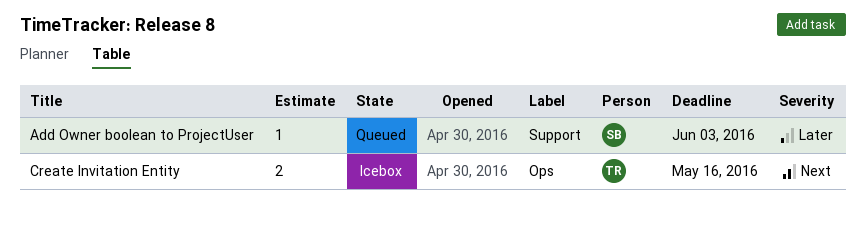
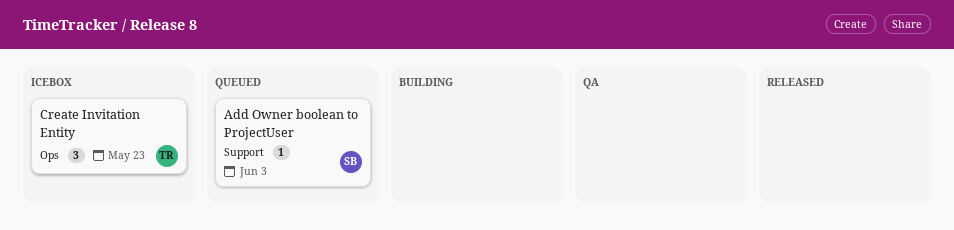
Create Invitation Entity, estimate: 2 -> 3
Create Invitation Entity, due: May 16 -> May 23

